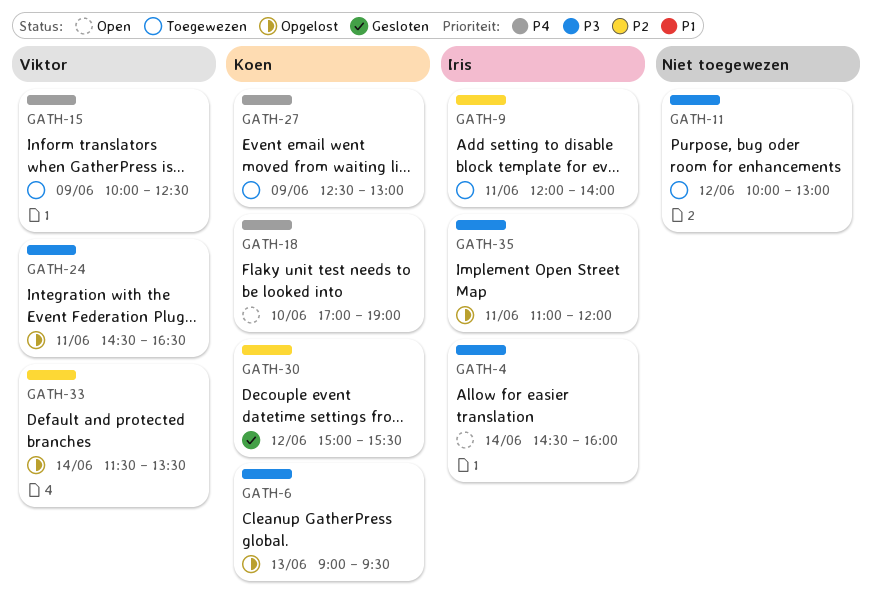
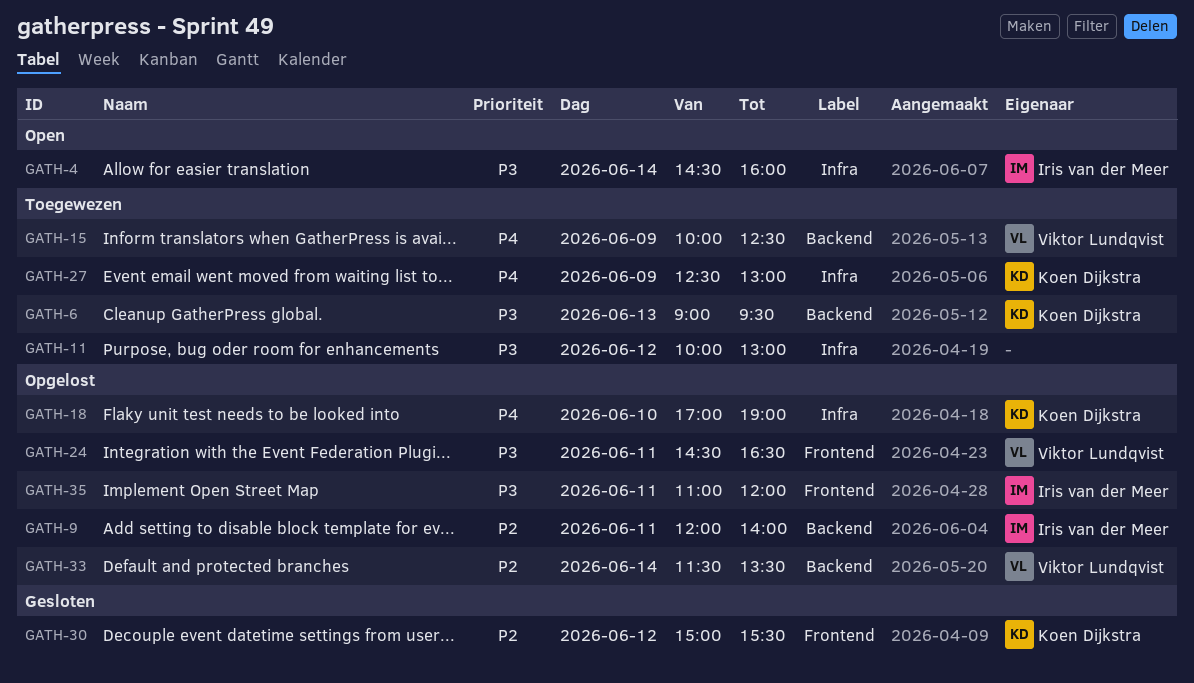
GATH-6, status: Opgelost -> Toegewezen
GATH-9, status: Toegewezen -> Opgelost
GATH-18, status: Open -> Opgelost

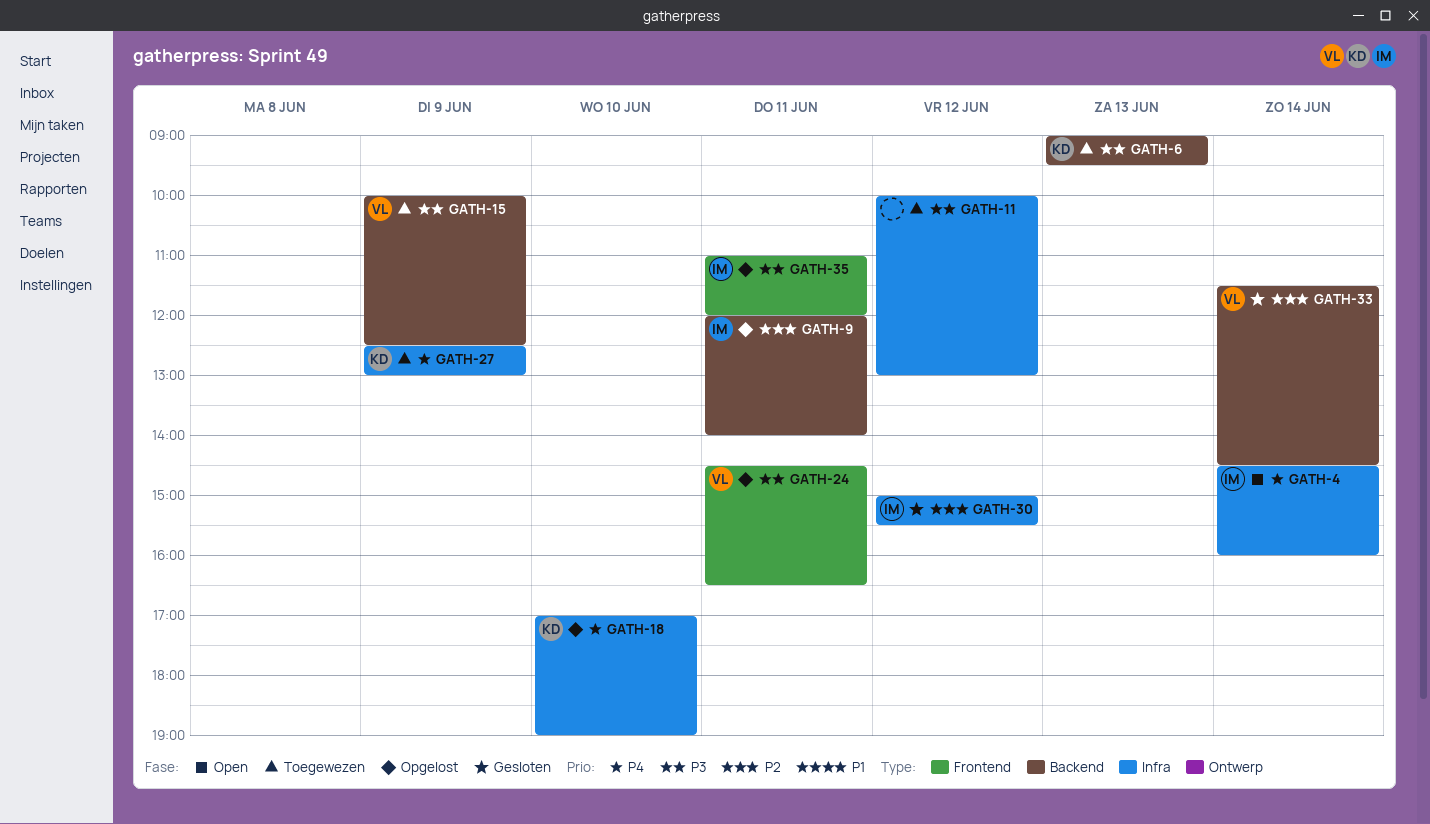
GATH-4, priority: P3 -> P4
GATH-15, priority: P4 -> P3
GATH-30, owner: Koen Dijkstra -> Iris van der Meer
GATH-30, label: Frontend -> Infra
GATH-33, status: Opgelost -> Gesloten
GATH-33, ends: 13:30 -> 14:30

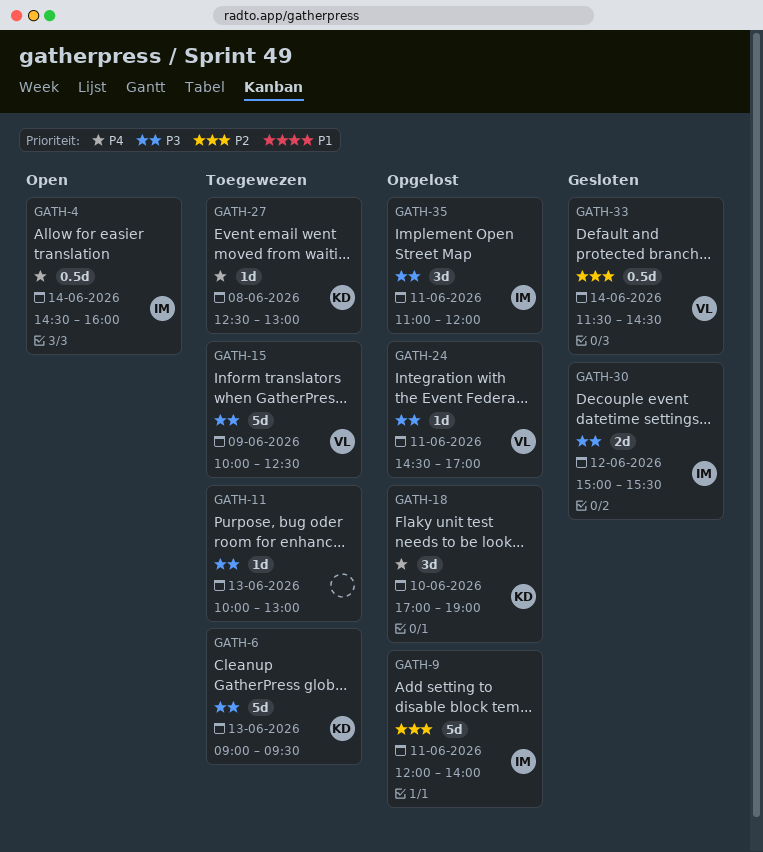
GATH-11, day: Jun 12 -> Jun 13
GATH-24, ends: 16:30 -> 17:00
GATH-27, day: Jun 9 -> Jun 8
GATH-30, priority: P2 -> P3

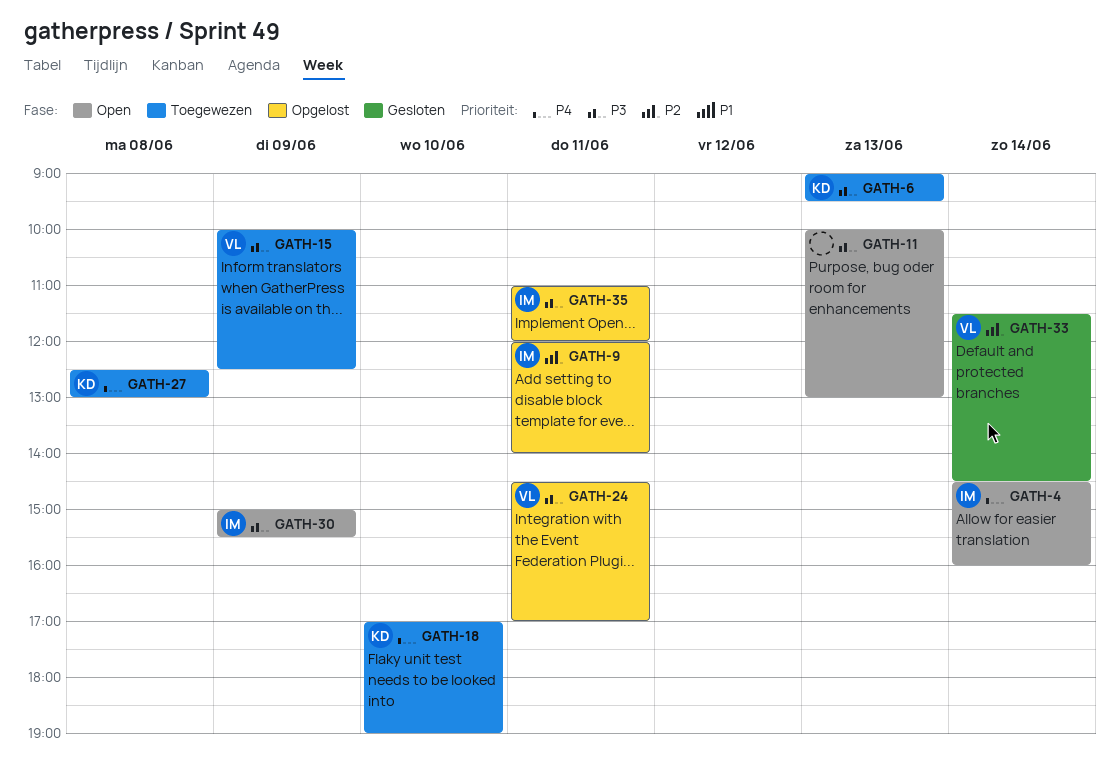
GATH-11, status: Toegewezen -> Open
GATH-18, status: Opgelost -> Toegewezen
GATH-30, status: Gesloten -> Open
GATH-30, day: Jun 12 -> Jun 9

